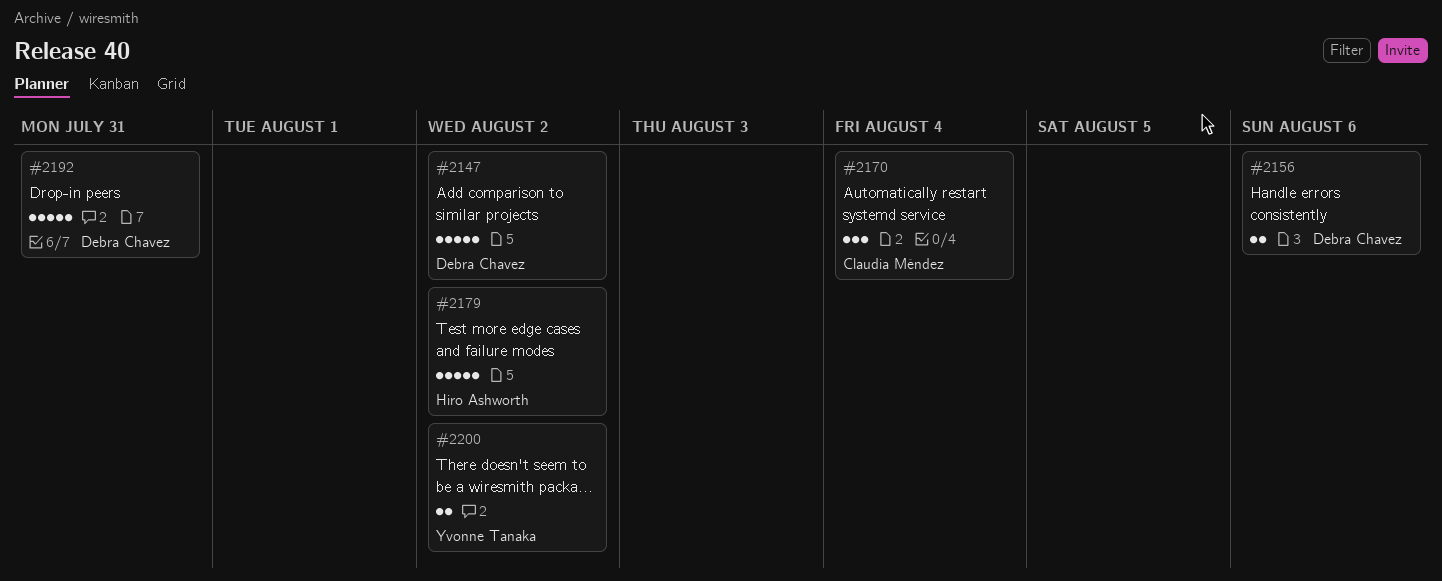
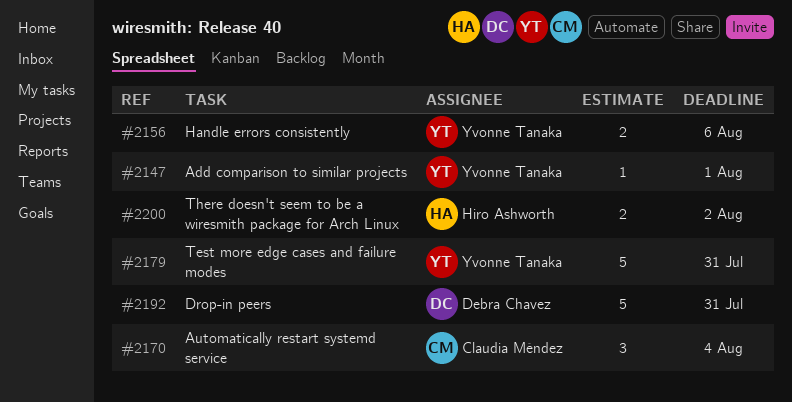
#2147, owner: Debra Chavez -> Yvonne Tanaka
#2147, estimate: 5 -> 1
#2147, due: Aug 2 -> Aug 1
#2156, owner: Debra Chavez -> Yvonne Tanaka
#2179, owner: Hiro Ashworth -> Yvonne Tanaka
#2179, due: Aug 2 -> Jul 31
#2200, owner: Yvonne Tanaka -> Hiro Ashworth

